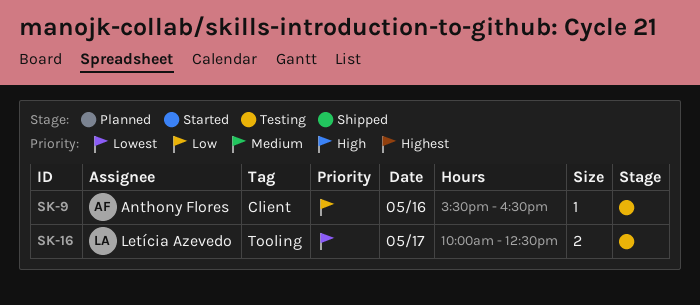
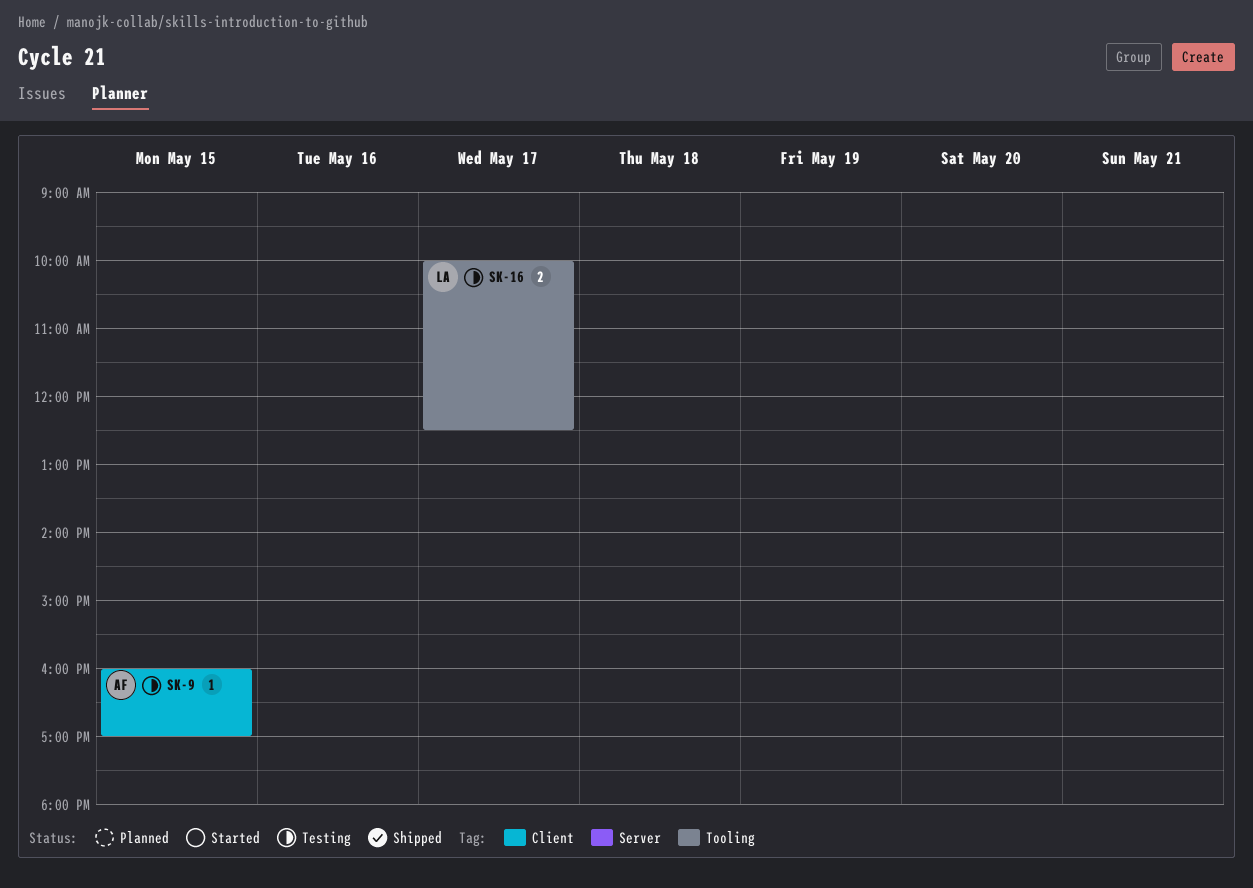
SK-9, day: May 16 -> May 15
SK-9, begins: 15:30 -> 16:00
SK-9, ends: 16:30 -> 17:00

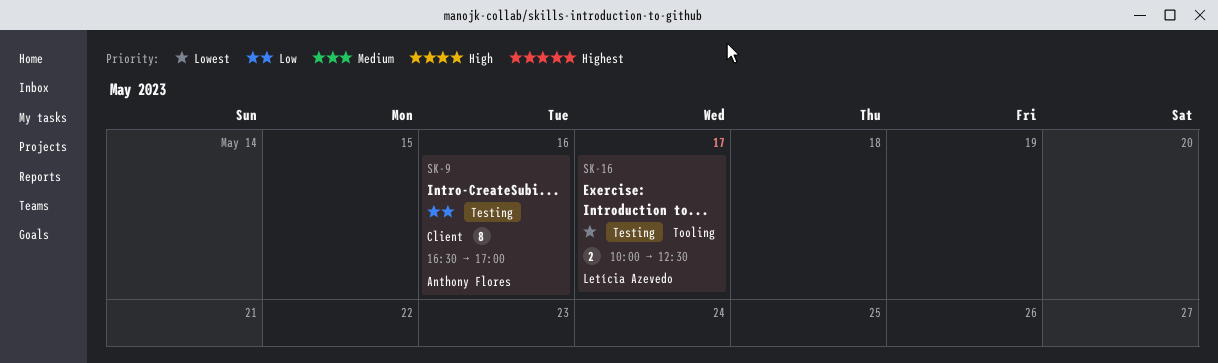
SK-9, estimate: 1 -> 8
SK-9, day: May 15 -> May 16
SK-9, begins: 16:00 -> 16:30

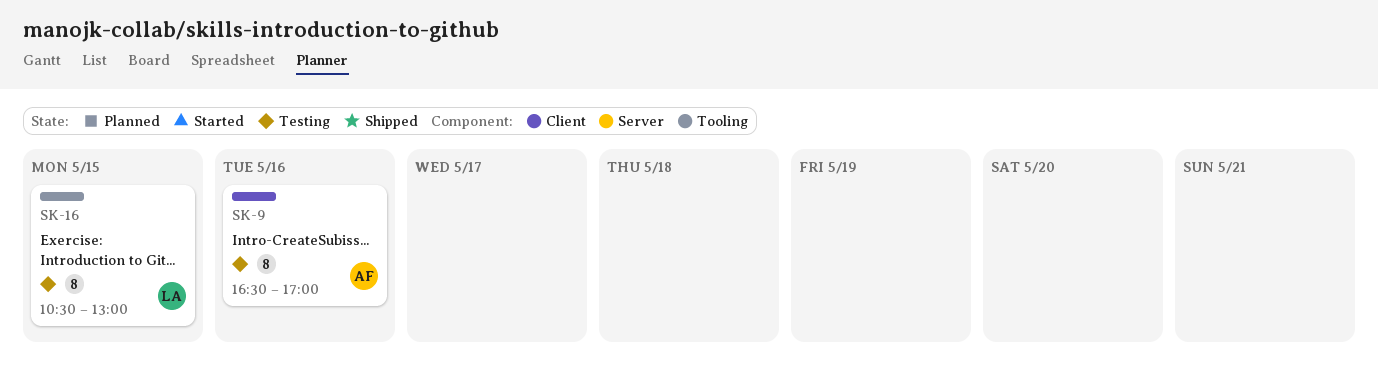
SK-16, estimate: 2 -> 8
SK-16, day: May 17 -> May 15
SK-16, begins: 10:00 -> 10:30
SK-16, ends: 12:30 -> 13:00

